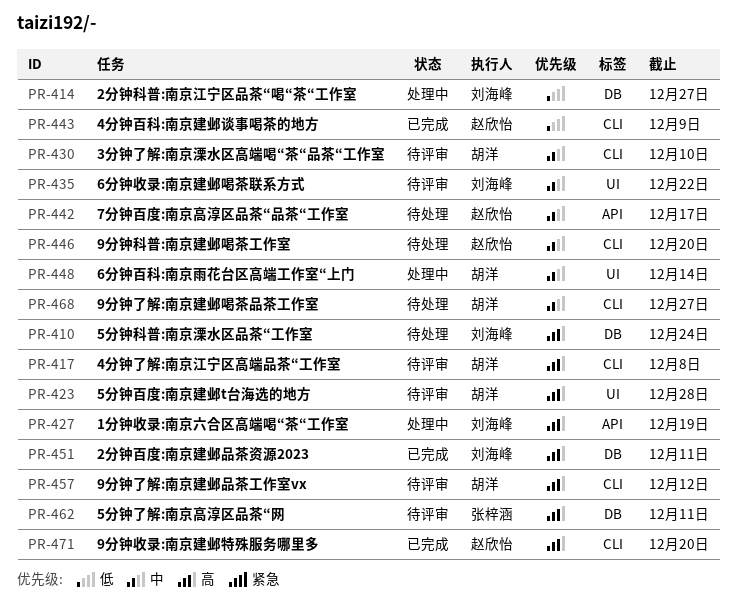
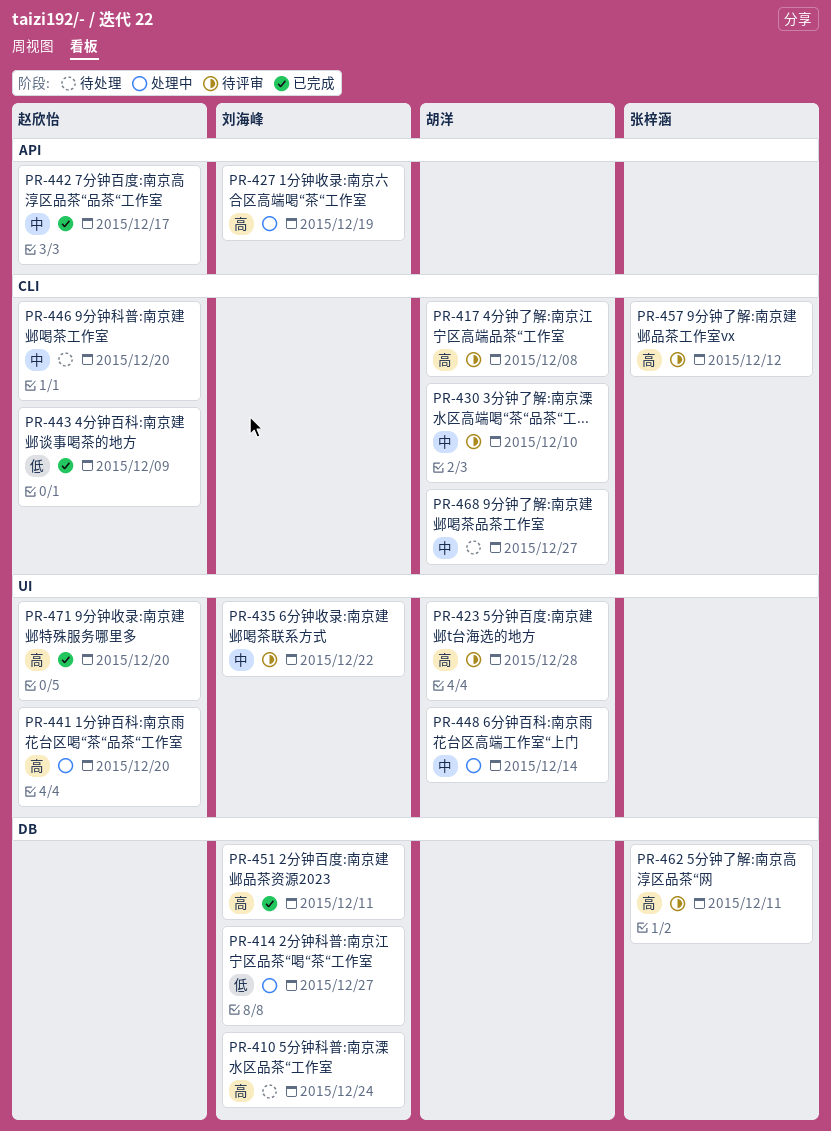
PR-441: none -> present
PR-442, status: 待处理 -> 已完成
PR-457, owner: 胡洋 -> 张梓涵
PR-471, label: CLI -> UI

